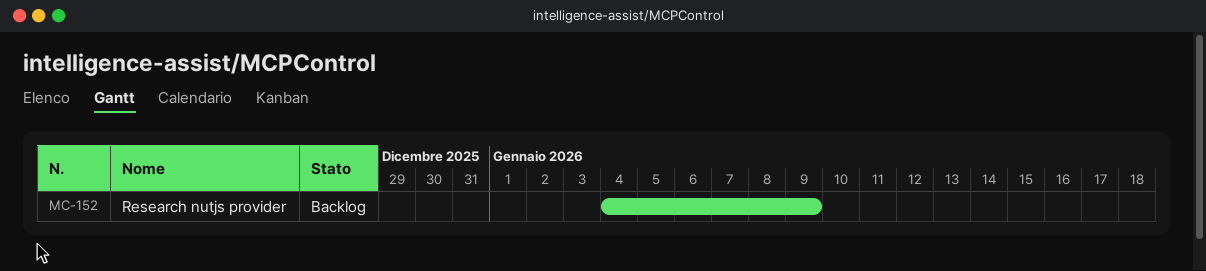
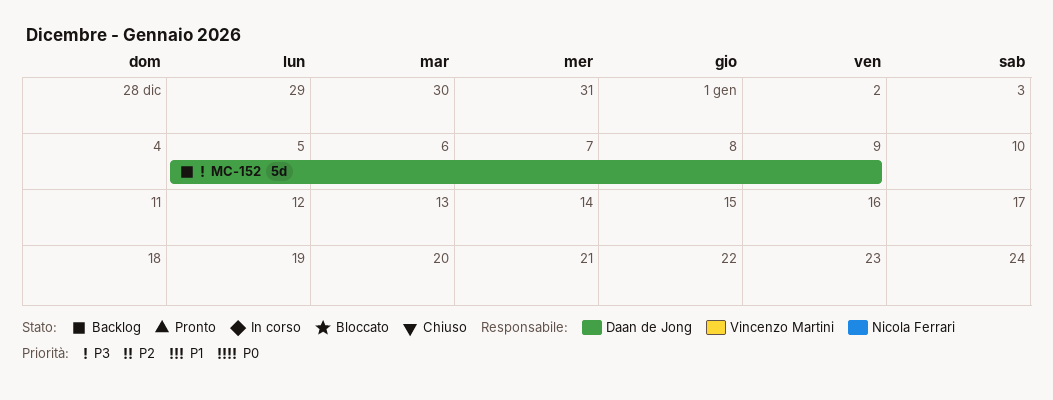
MC-152, start: Jan 4 -> Jan 5

